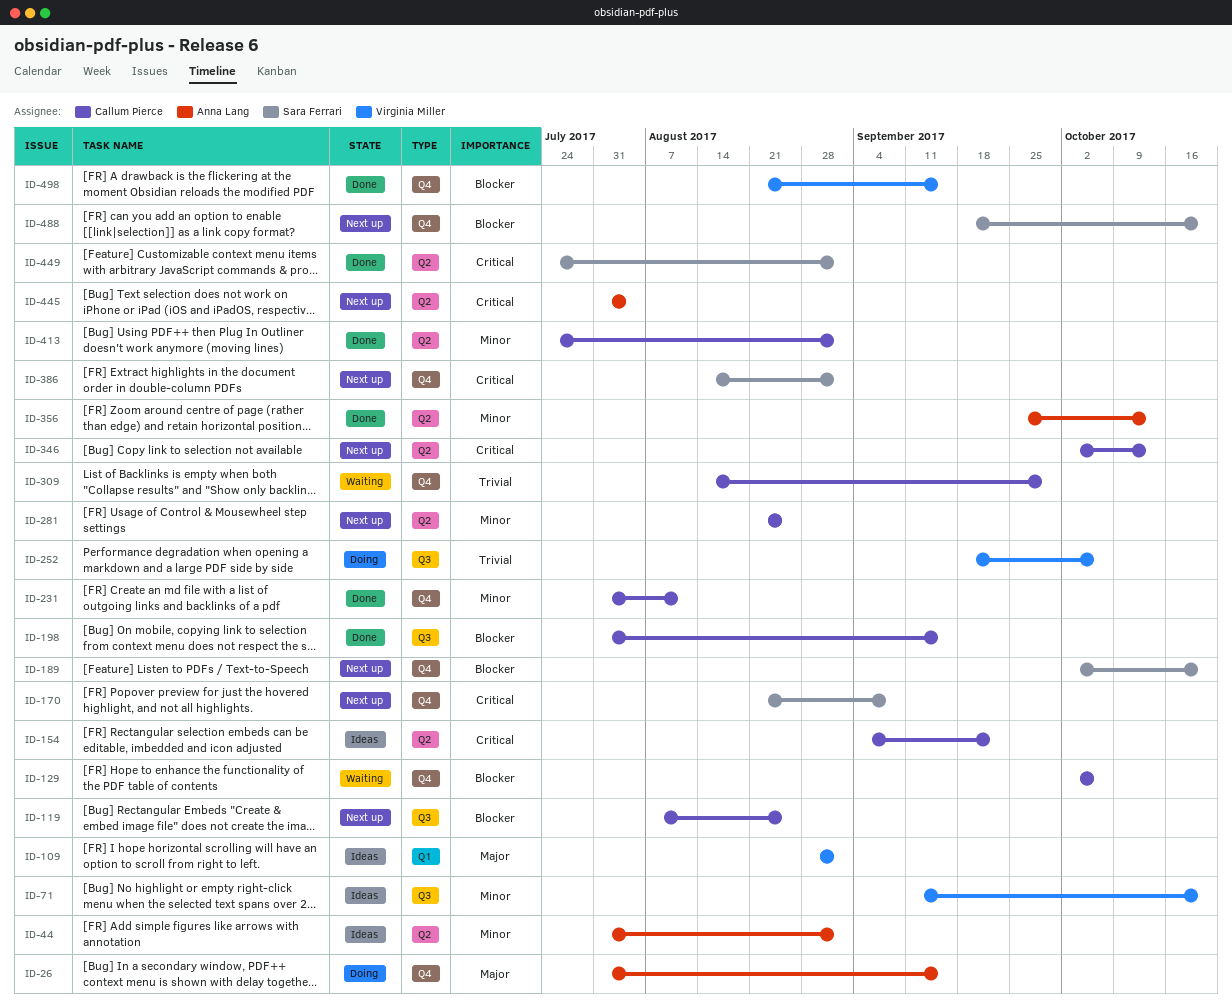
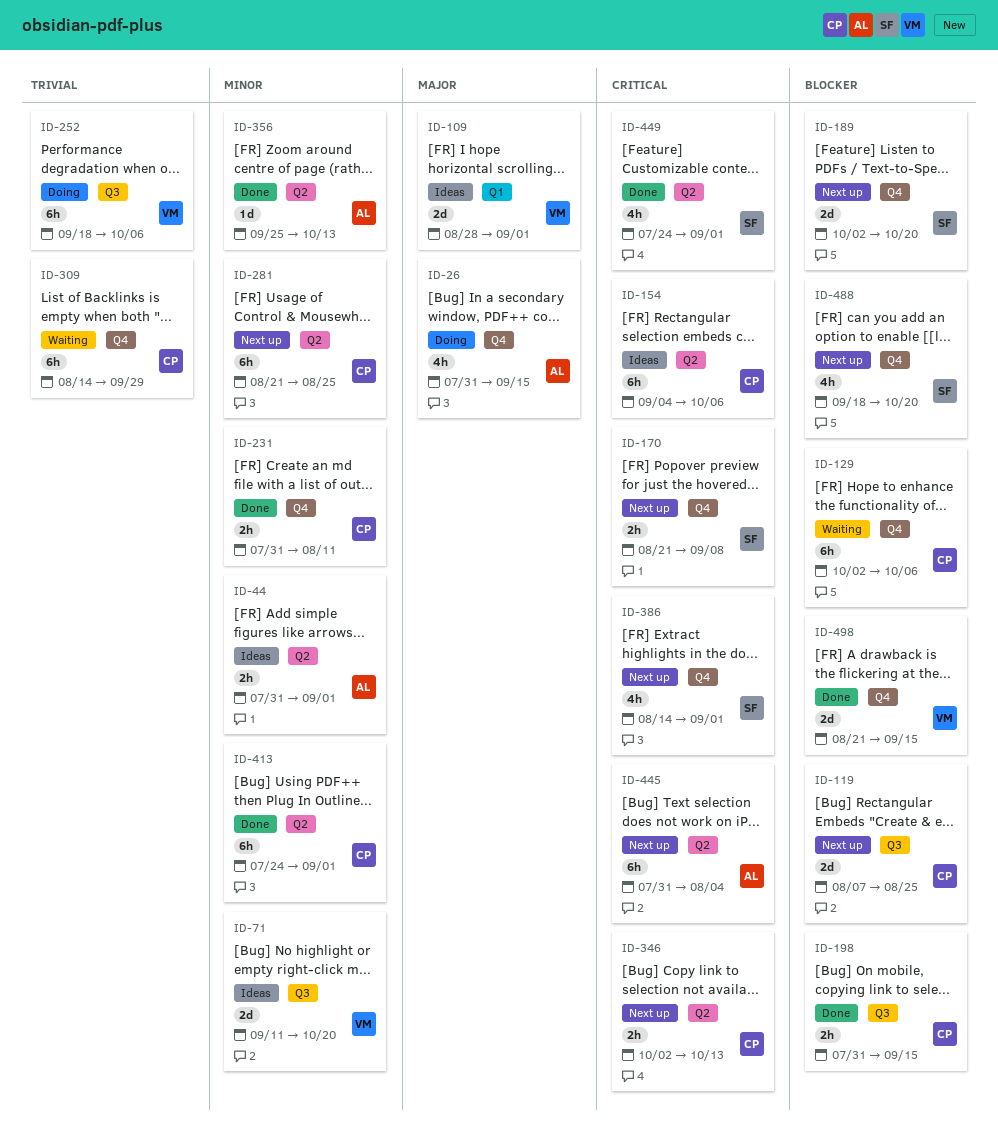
ID-154, due: Sep 22 -> Oct 6

